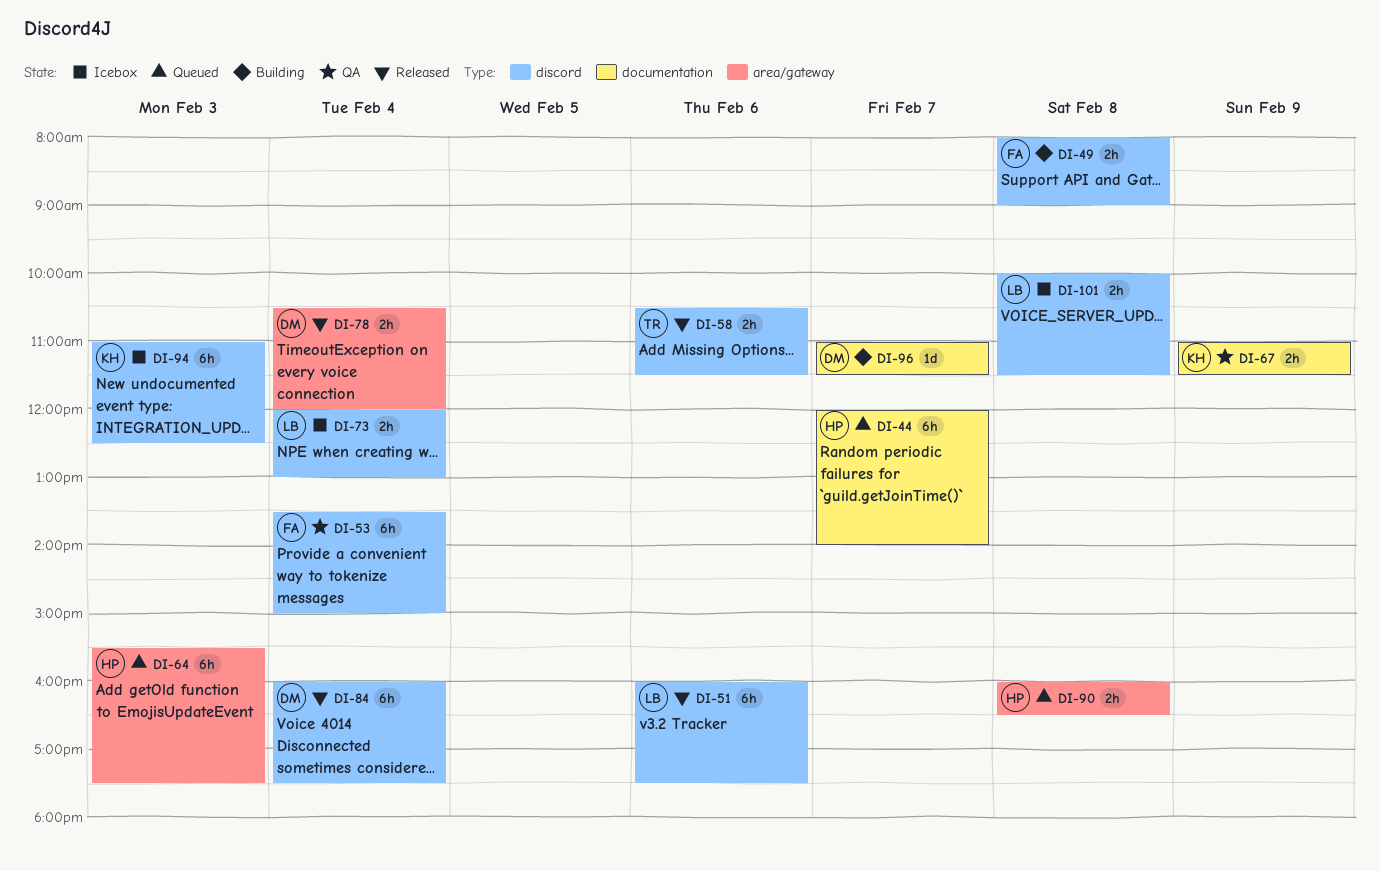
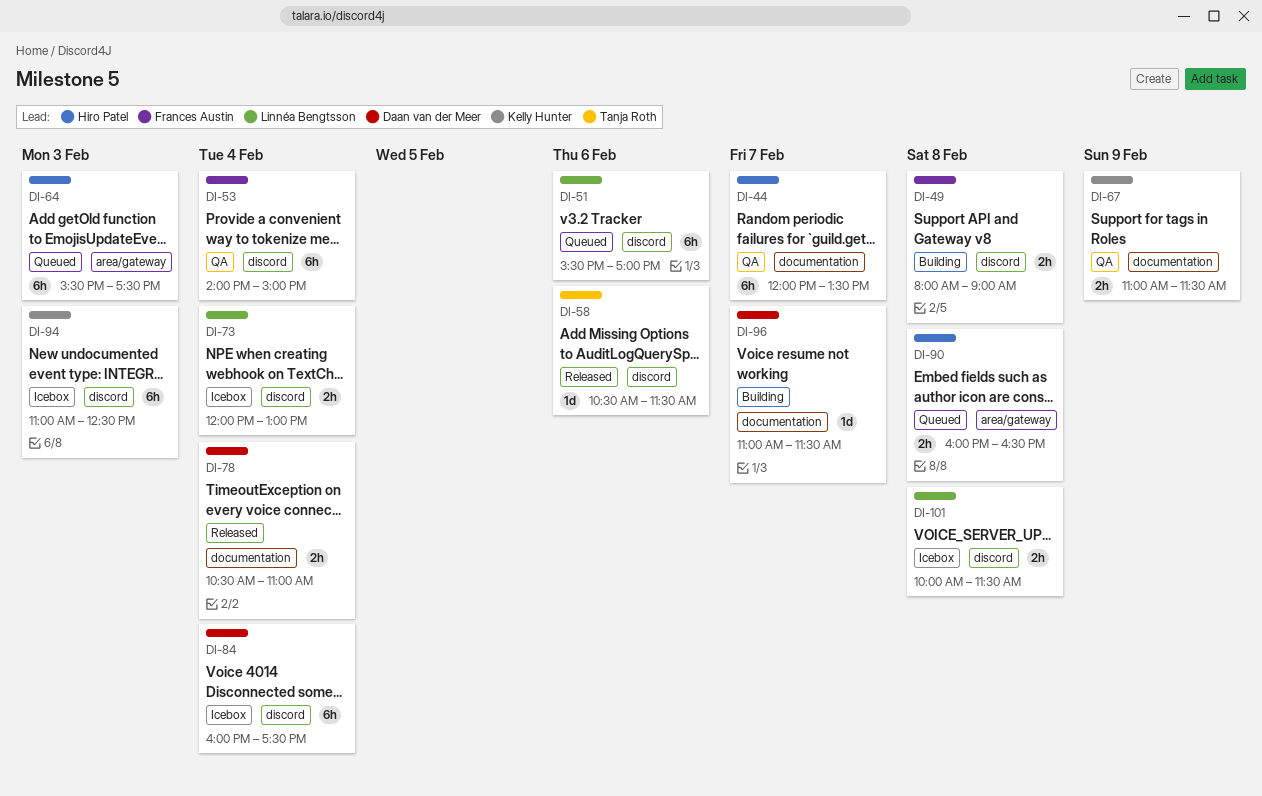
DI-44, status: Queued -> QA
DI-44, ends: 14:00 -> 13:30
DI-51, status: Released -> Queued
DI-51, begins: 16:00 -> 15:30
DI-51, ends: 17:30 -> 17:00
DI-53, begins: 13:30 -> 14:00
DI-58, estimate: 2h -> 1d
DI-78, label: area/gateway -> documentation
DI-78, ends: 12:00 -> 11:00
DI-84, status: Released -> Icebox

